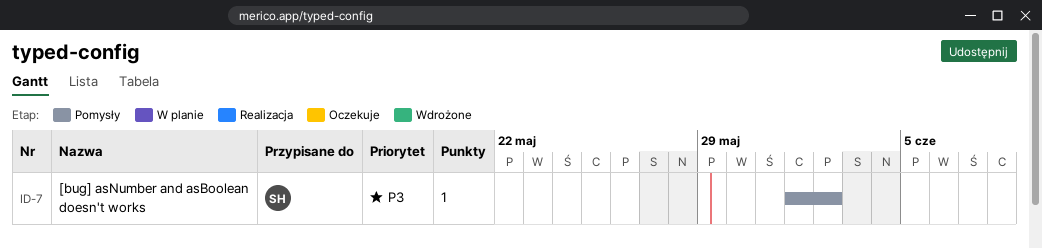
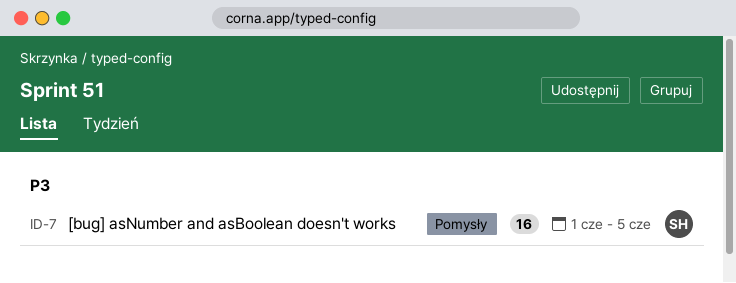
ID-7, estimate: 1 -> 16
ID-7, due: Jun 2 -> Jun 5

